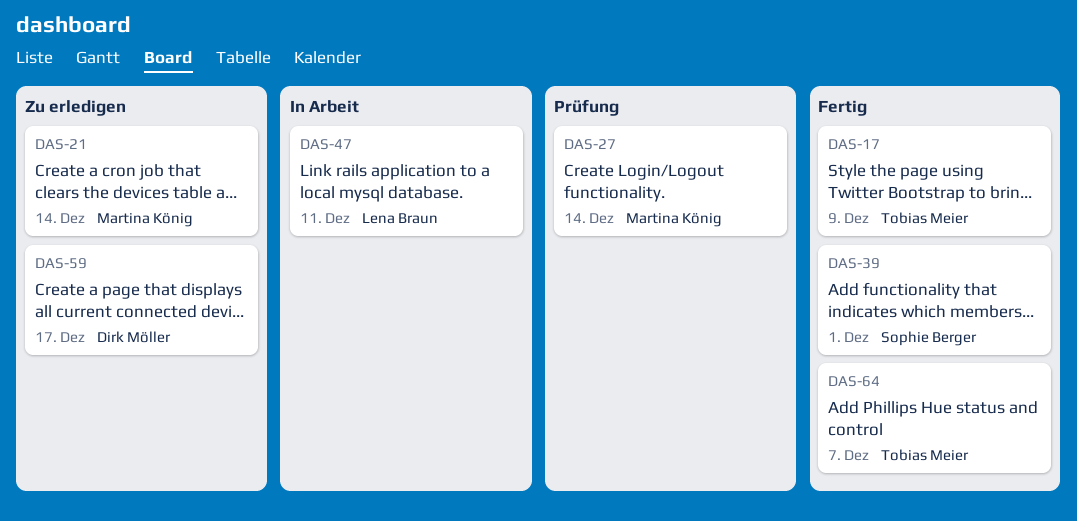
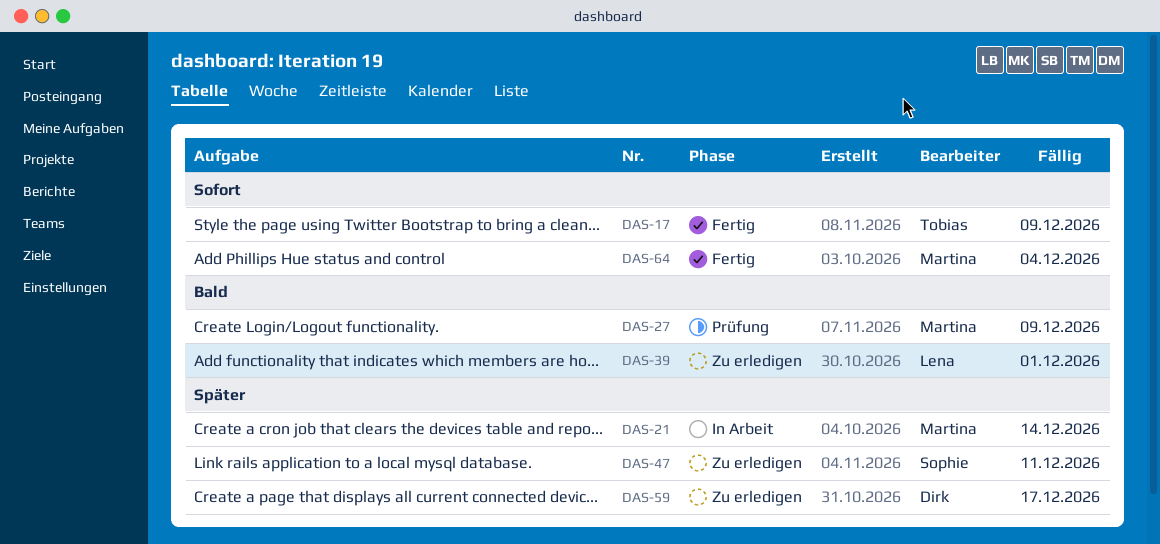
DAS-21, status: Zu erledigen -> In Arbeit
DAS-27, due: Dec 14 -> Dec 9
DAS-39, status: Fertig -> Zu erledigen
DAS-39, owner: Sophie Berger -> Lena Braun
DAS-47, status: In Arbeit -> Zu erledigen
DAS-47, owner: Lena Braun -> Sophie Berger
DAS-64, owner: Tobias Meier -> Martina König
DAS-64, due: Dec 7 -> Dec 4

